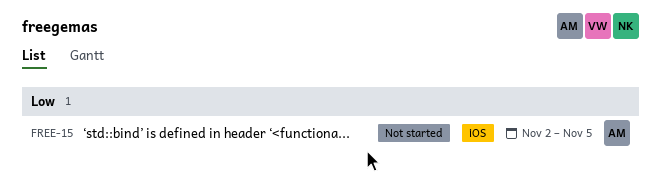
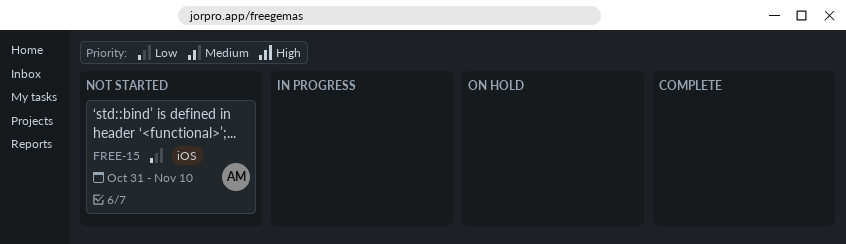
FREE-15, start: Nov 2 -> Oct 31
FREE-15, due: Nov 5 -> Nov 10

